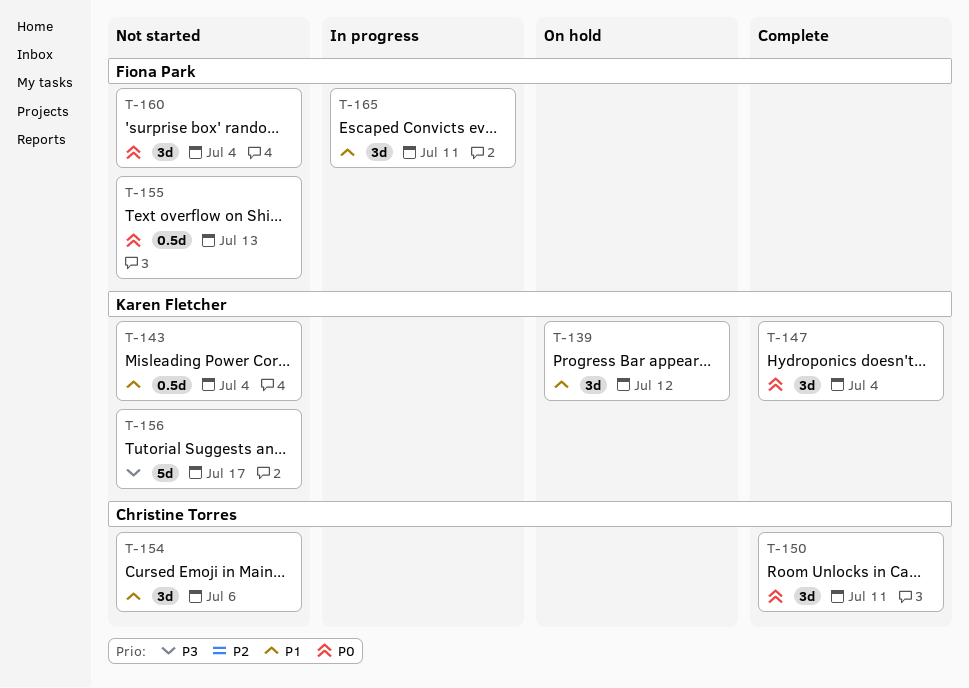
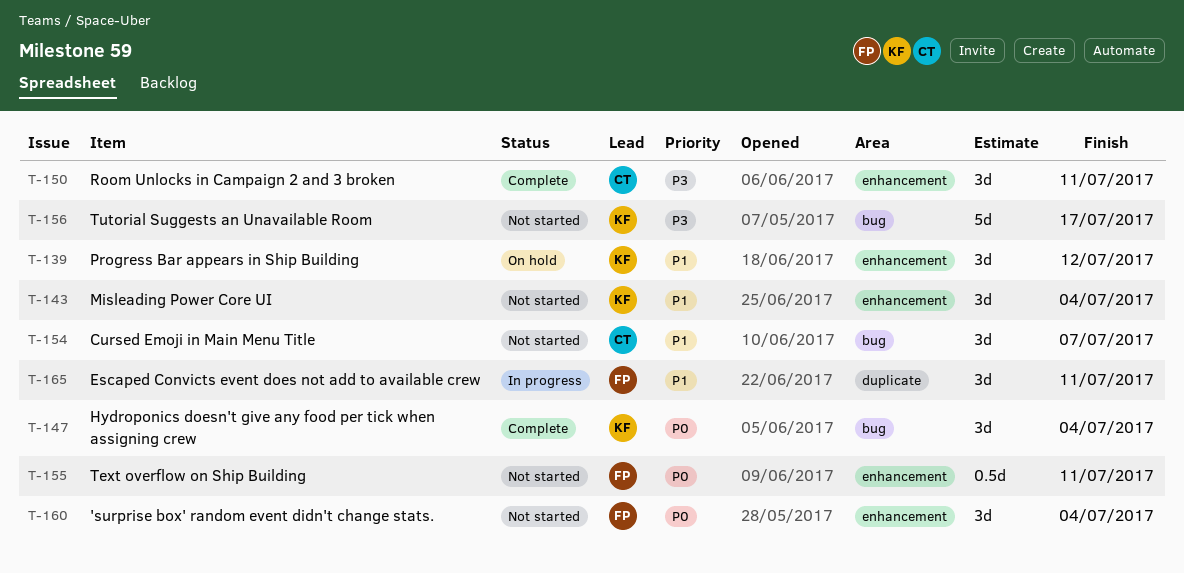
T-143, estimate: 0.5d -> 3d
T-150, priority: P0 -> P3
T-154, due: Jul 6 -> Jul 7
T-155, due: Jul 13 -> Jul 11

